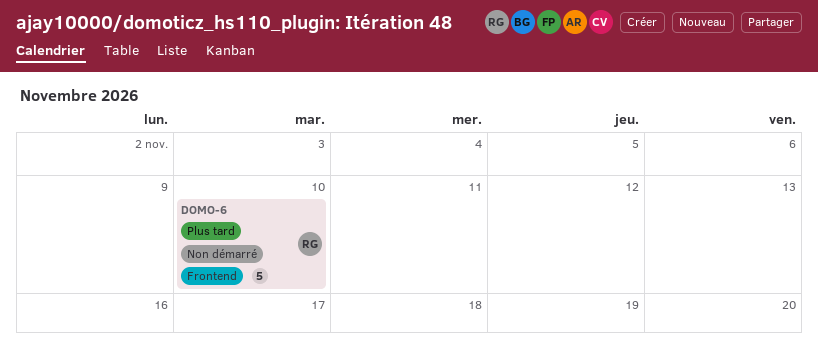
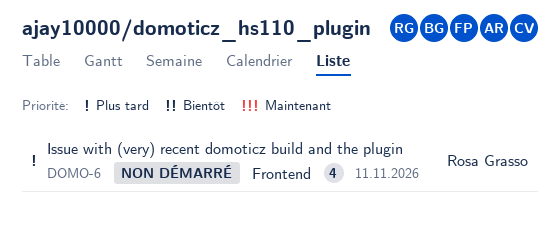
DOMO-6, estimate: 5 -> 4
DOMO-6, due: Nov 10 -> Nov 11

